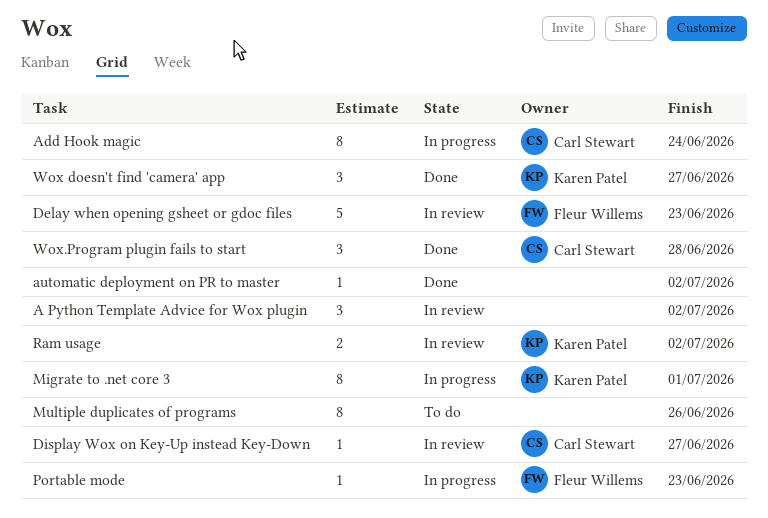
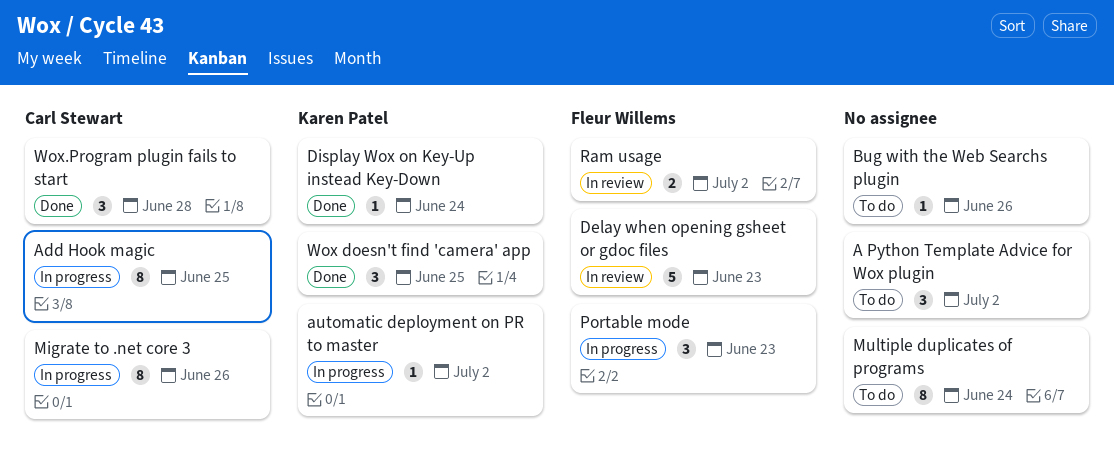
A Python Template Advice for Wox plugin, status: In review -> To do
Add Hook magic, due: Jun 24 -> Jun 25
automatic deployment on PR to master, status: Done -> In progress
automatic deployment on PR to master, owner: none -> Karen Patel
Bug with the Web Searchs plugin: none -> present
Display Wox on Key-Up instead Key-Down, status: In review -> Done
Display Wox on Key-Up instead Key-Down, owner: Carl Stewart -> Karen Patel
Display Wox on Key-Up instead Key-Down, due: Jun 27 -> Jun 24
Migrate to .net core 3, owner: Karen Patel -> Carl Stewart
Migrate to .net core 3, due: Jul 1 -> Jun 26
Multiple duplicates of programs, due: Jun 26 -> Jun 24
Portable mode, estimate: 1 -> 3
Ram usage, owner: Karen Patel -> Fleur Willems
Wox doesn't find 'camera' app, due: Jun 27 -> Jun 25

